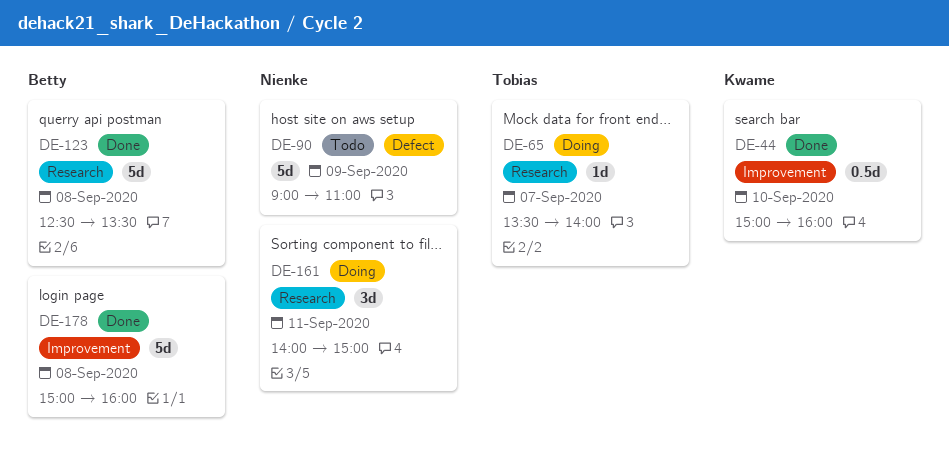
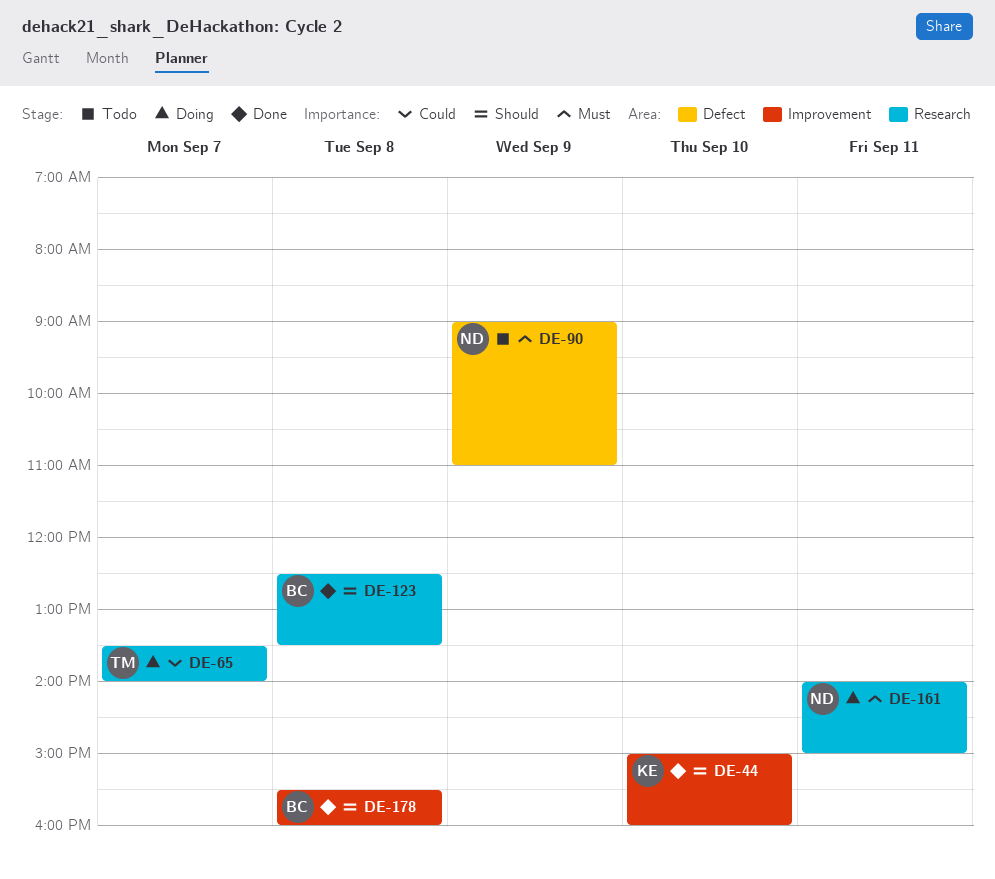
DE-178, begins: 15:00 -> 15:30

